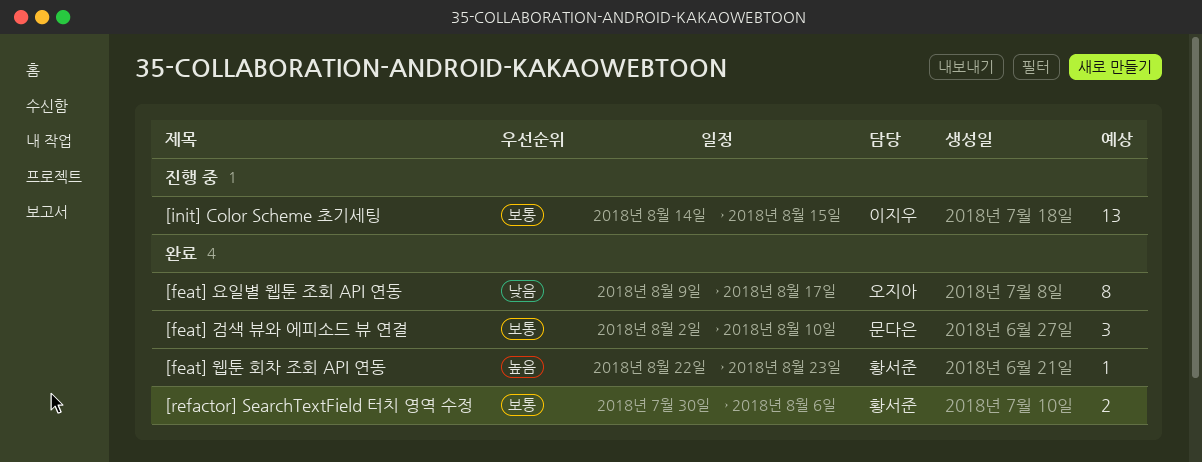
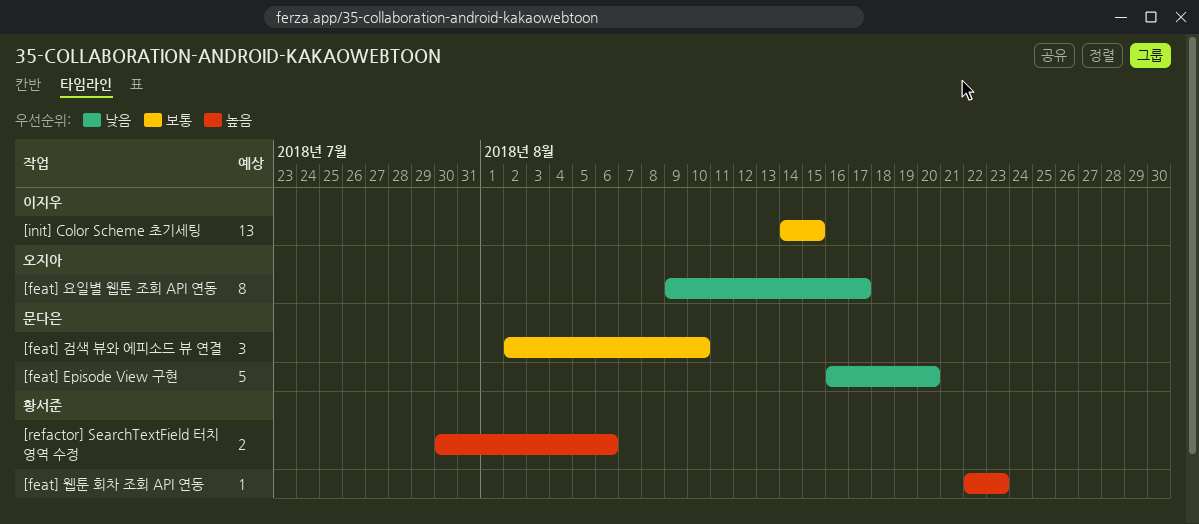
[feat] Episode View 구현: none -> present
[refactor] SearchTextField 터치 영역 수정, priority: 보통 -> 높음

